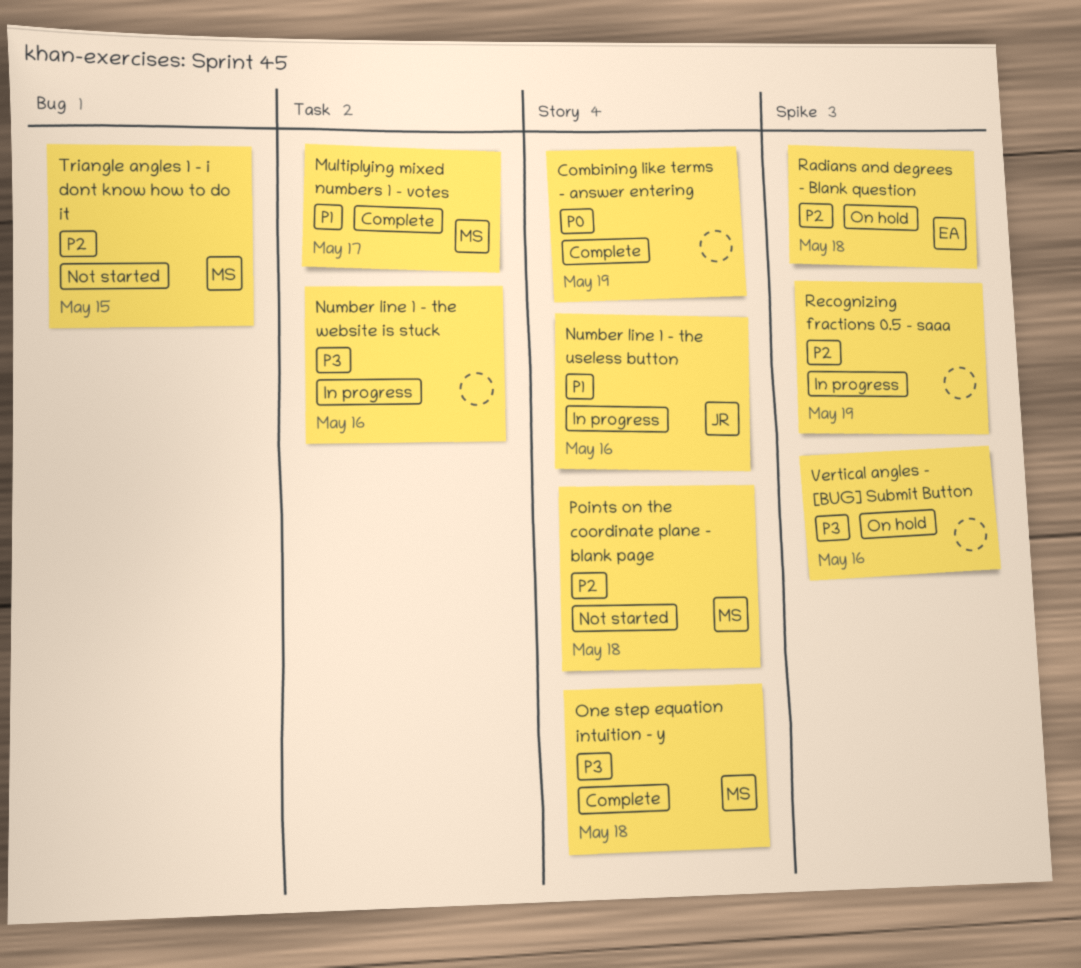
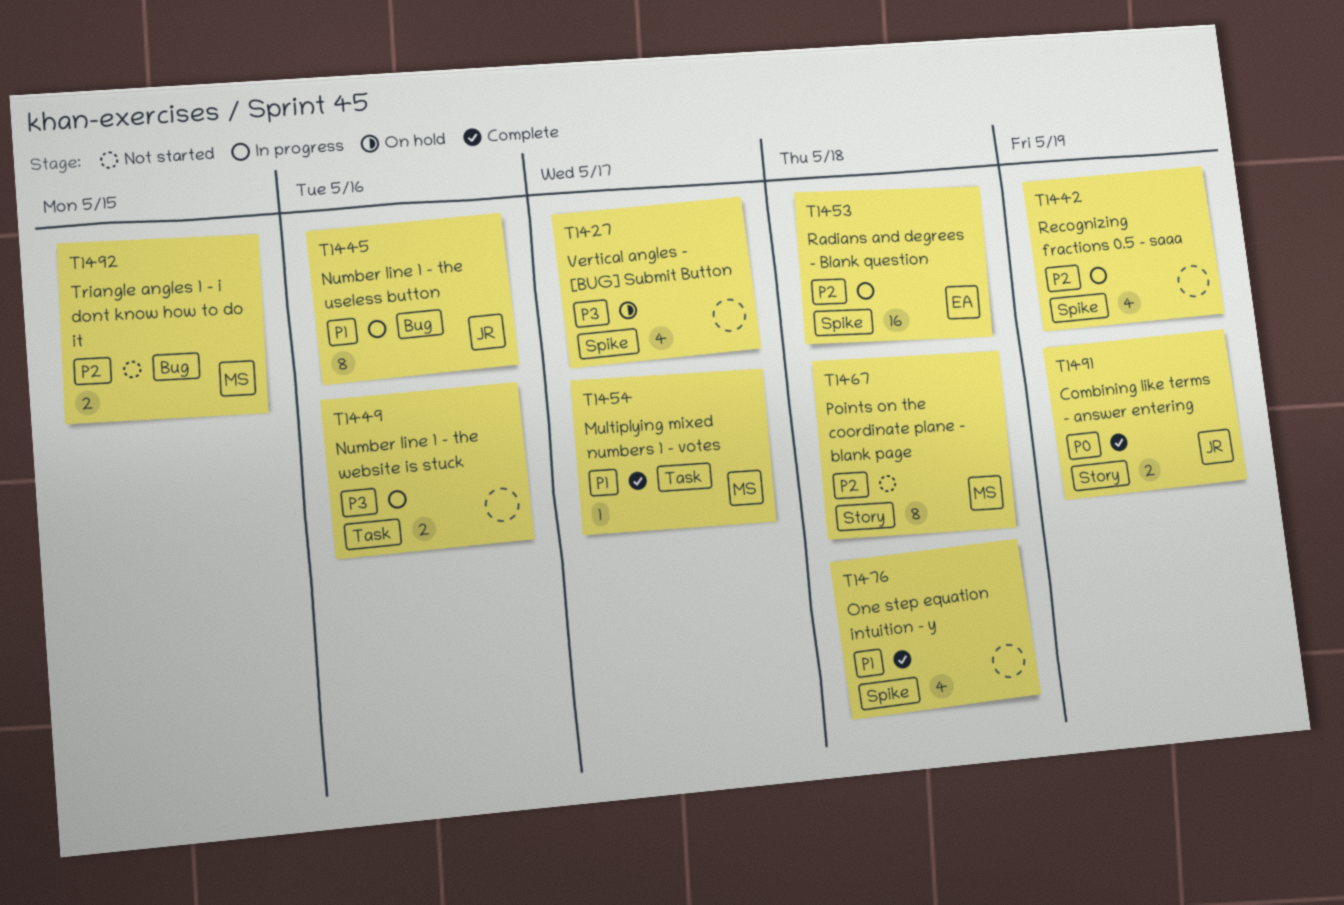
Combining like terms - answer entering, owner: none -> JR
Number line 1 - the useless button, label: Story -> Bug
One step equation intuition - y, owner: MS -> none
One step equation intuition - y, priority: P3 -> P1
One step equation intuition - y, label: Story -> Spike
Radians and degrees - Blank question, status: On hold -> In progress
Vertical angles - [BUG] Submit Button, due: May 16 -> May 17

